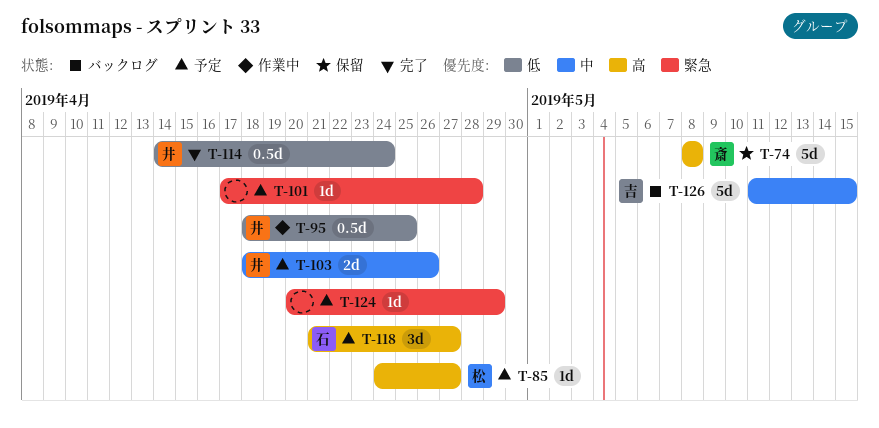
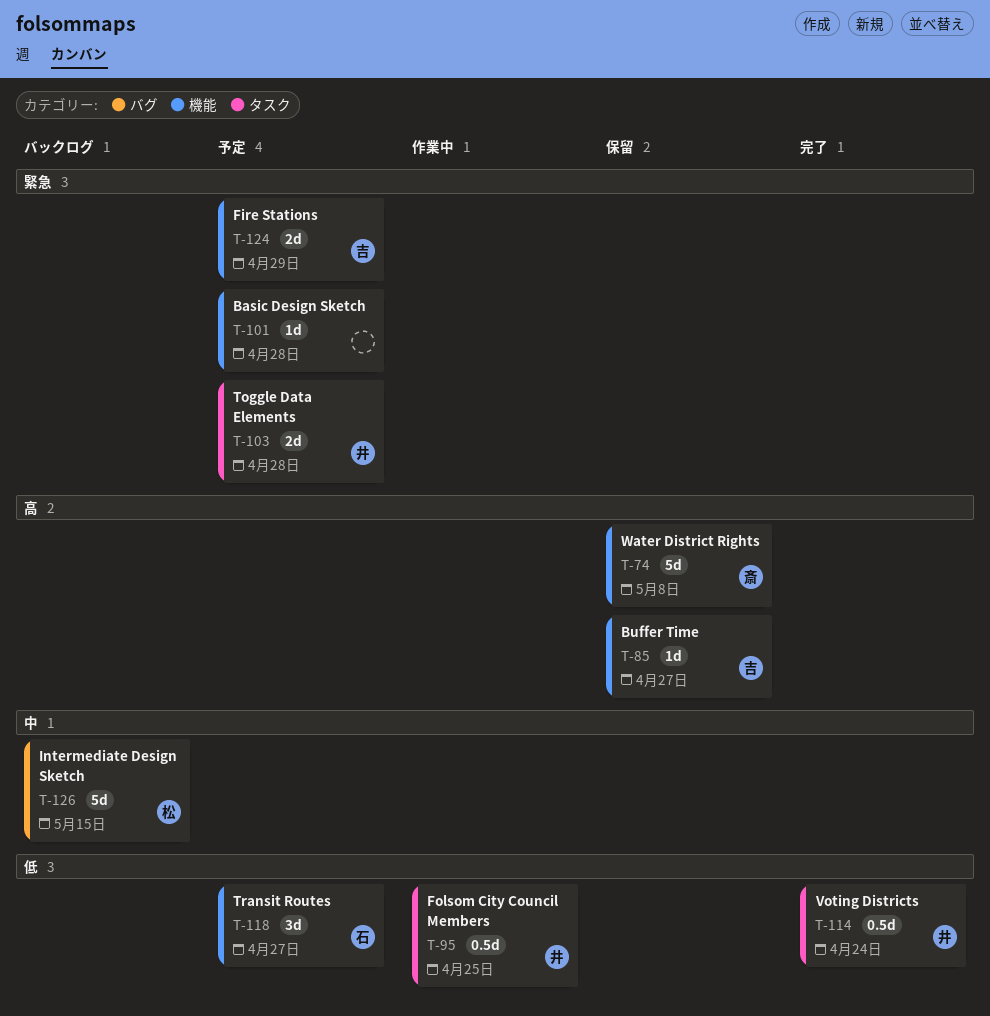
T-85, status: 予定 -> 保留
T-85, owner: 松 -> 吉
T-103, priority: 中 -> 緊急
T-103, due: Apr 26 -> Apr 28
T-118, priority: 高 -> 低
T-124, owner: none -> 吉
T-124, estimate: 1d -> 2d
T-126, owner: 吉 -> 松

